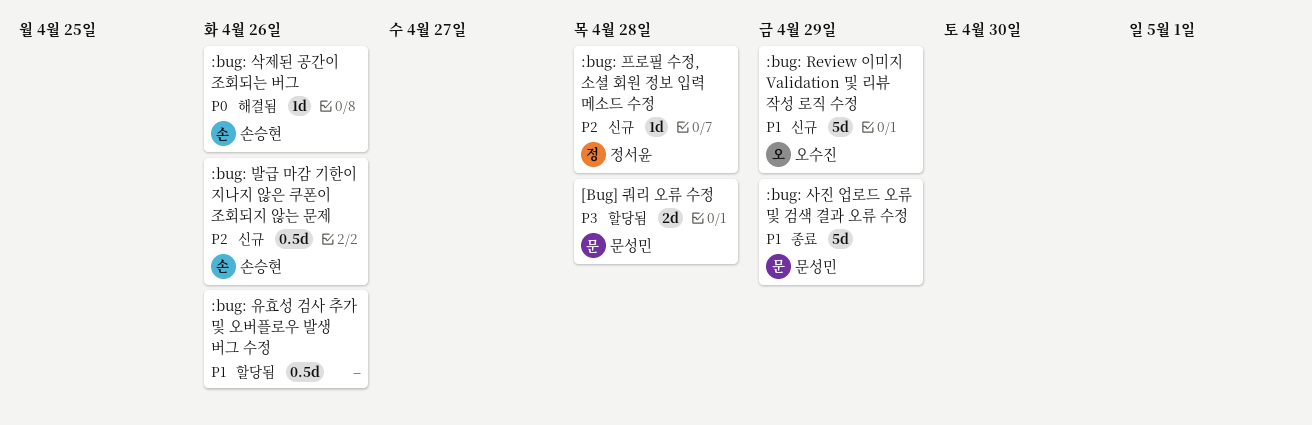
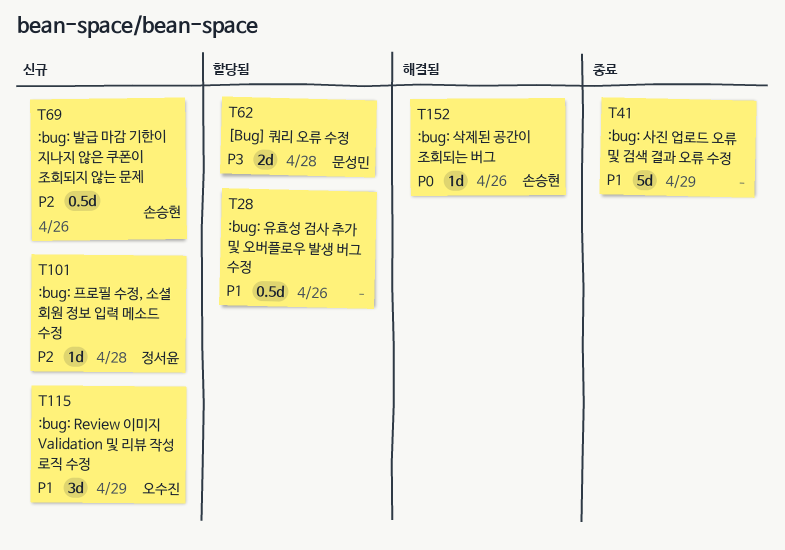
:bug: Review 이미지 Validation 및 리뷰 작성 로직 수정, estimate: 5d -> 3d
:bug: 사진 업로드 오류 및 검색 결과 오류 수정, owner: 문성민 -> none

